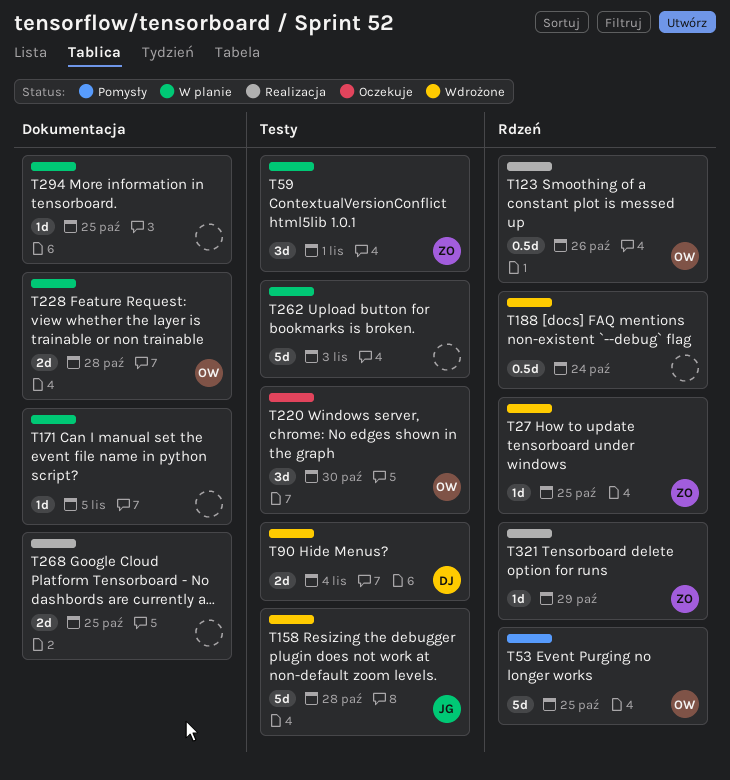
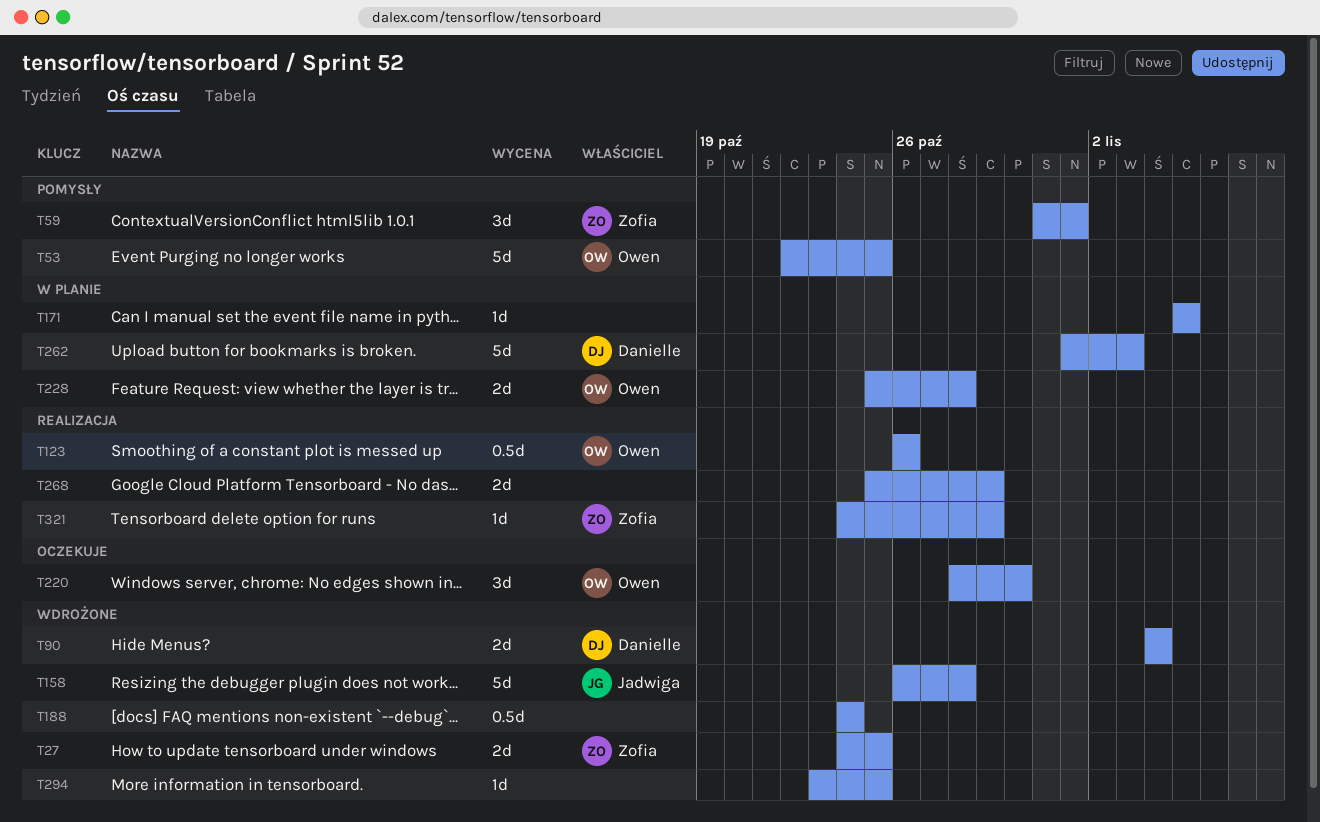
T27, estimate: 1d -> 2d
T59, status: W planie -> Pomysły
T262, owner: none -> Danielle
T268, due: Oct 25 -> Oct 29
T294, status: W planie -> Wdrożone

